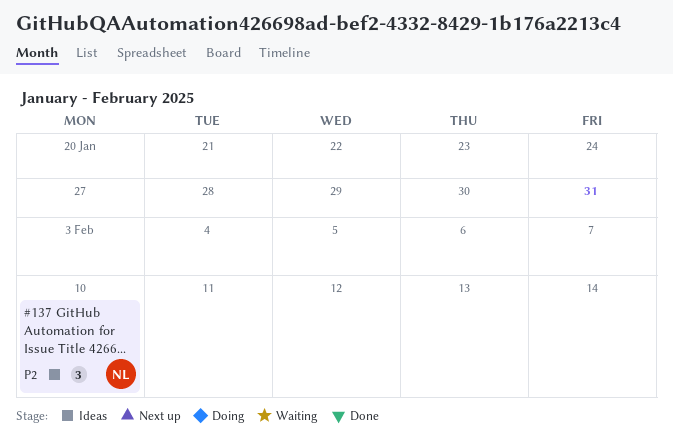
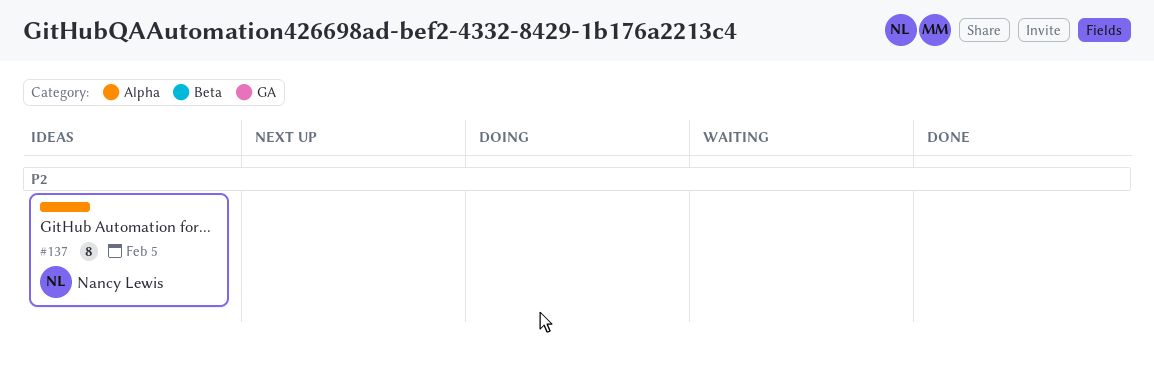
#137, estimate: 3 -> 8
#137, due: Feb 10 -> Feb 5

